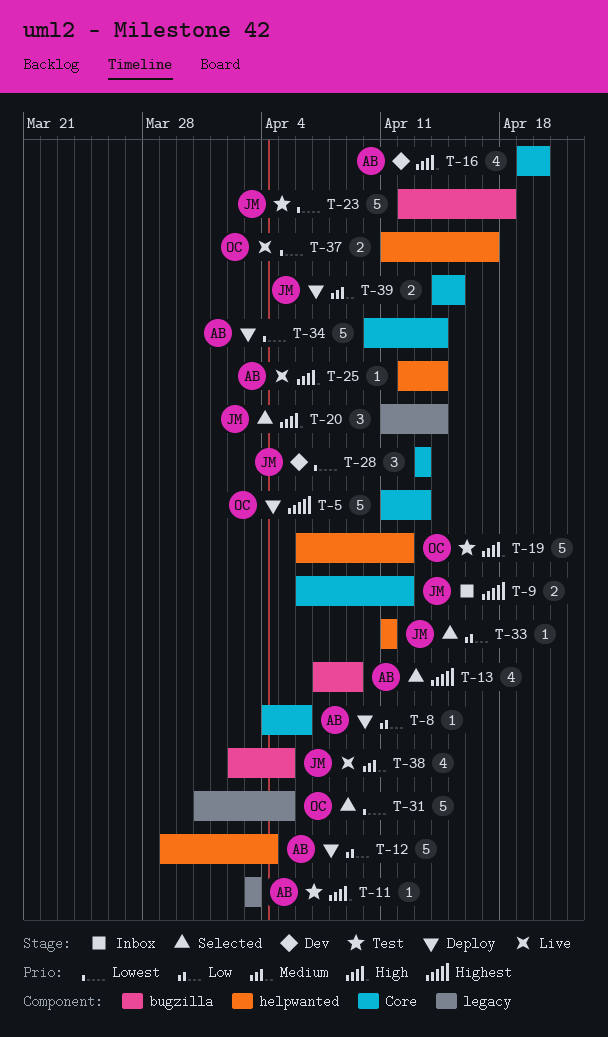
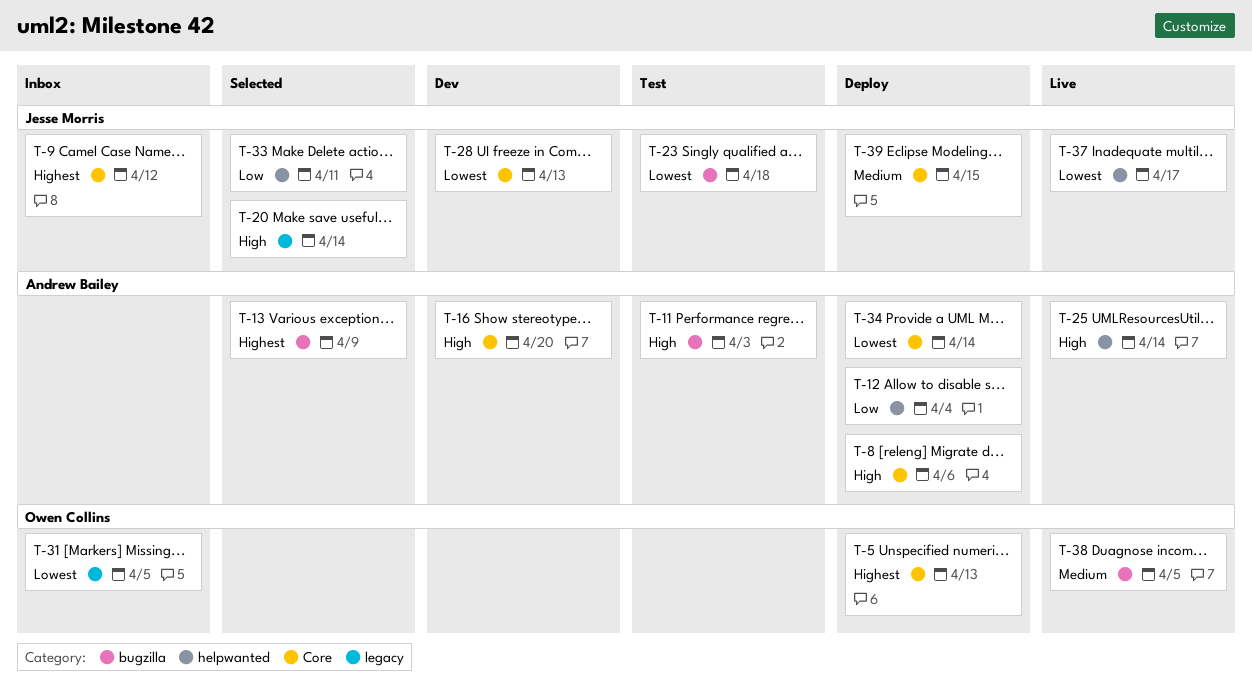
T-8, priority: Low -> High
T-11, label: legacy -> bugzilla
T-19: present -> none
T-31, status: Selected -> Inbox
T-37, owner: Owen Collins -> Jesse Morris
T-38, owner: Jesse Morris -> Owen Collins

